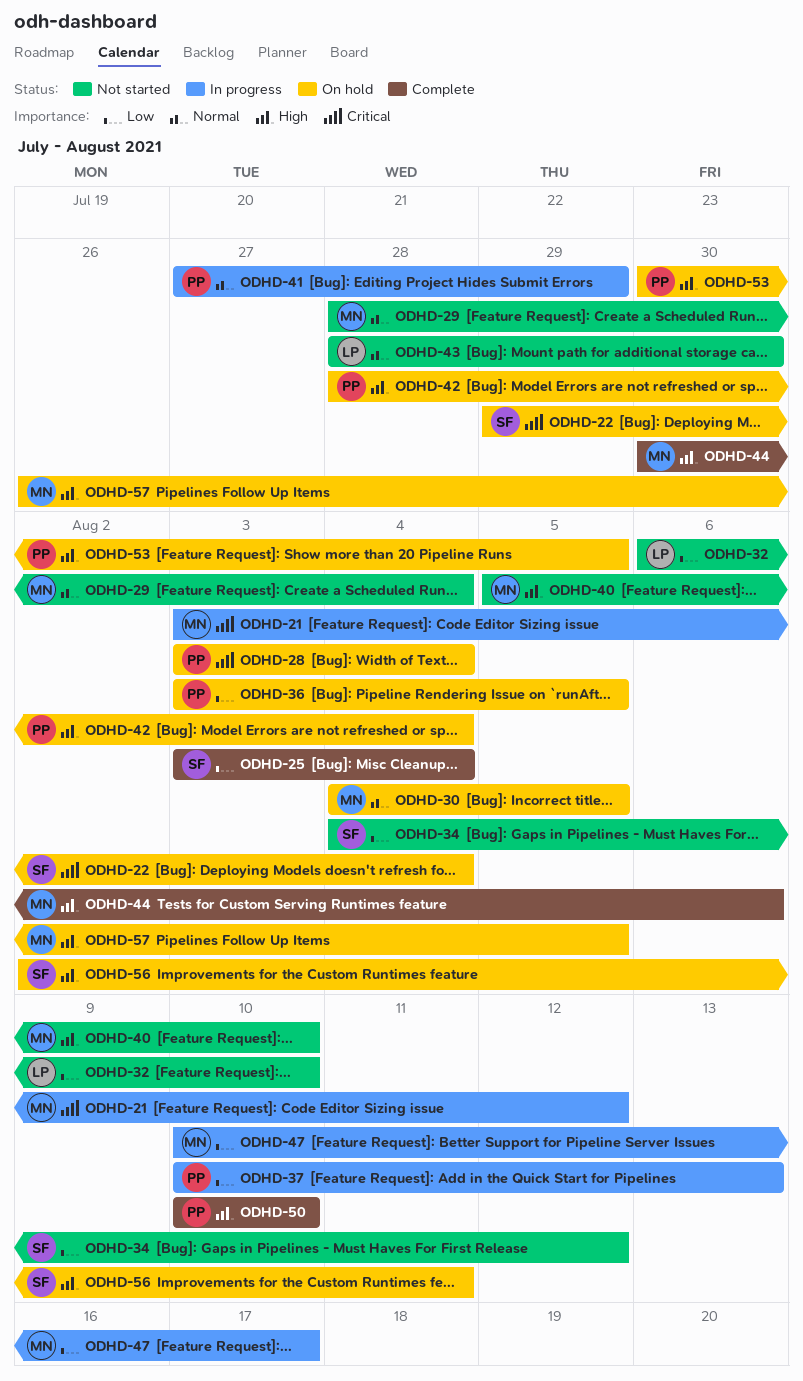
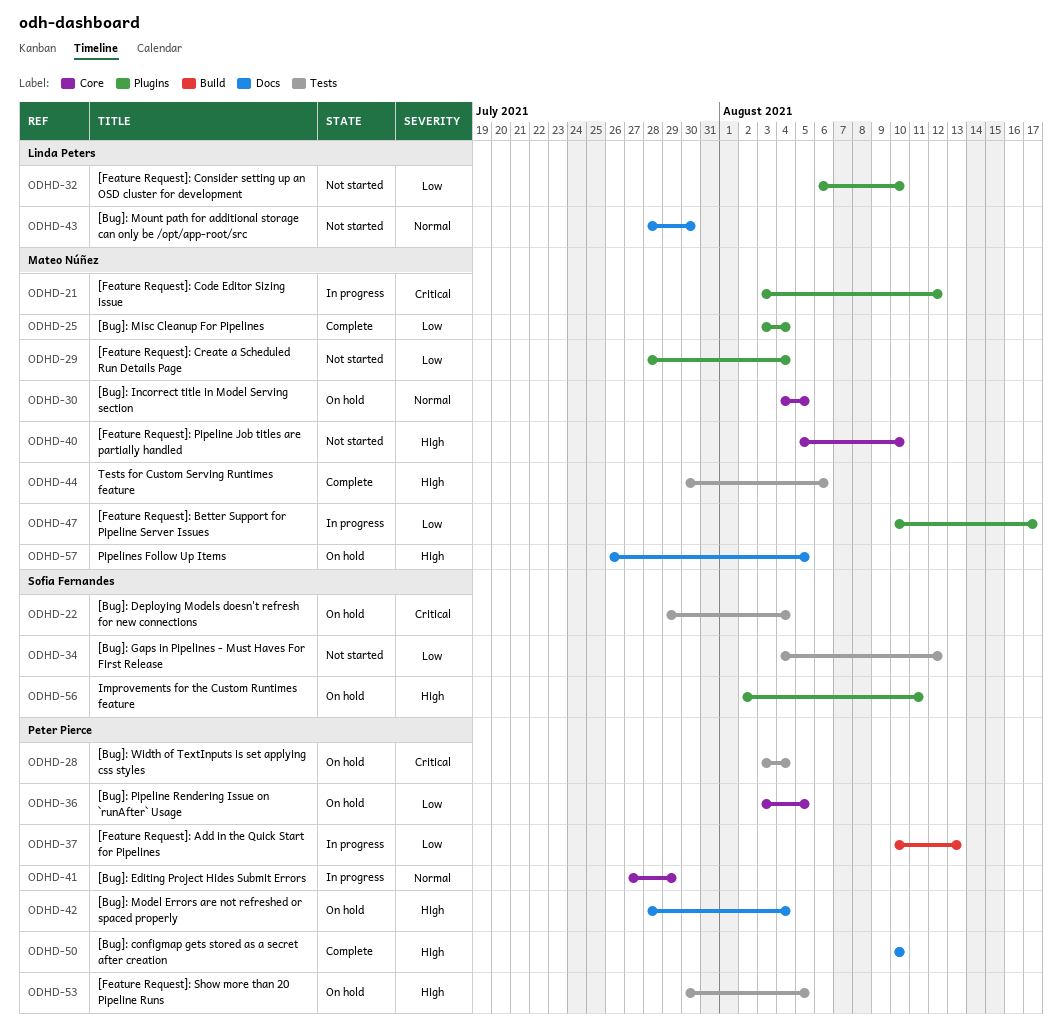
ODHD-25, owner: Sofia Fernandes -> Mateo Núñez
ODHD-29, priority: Normal -> Low

